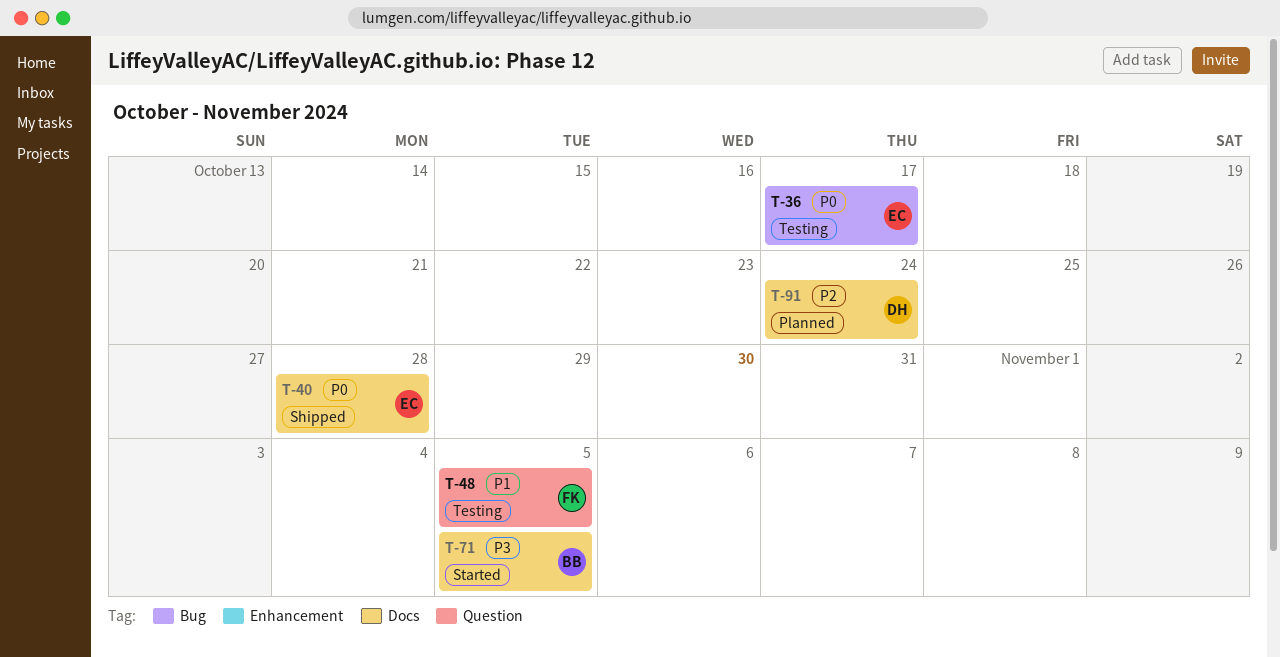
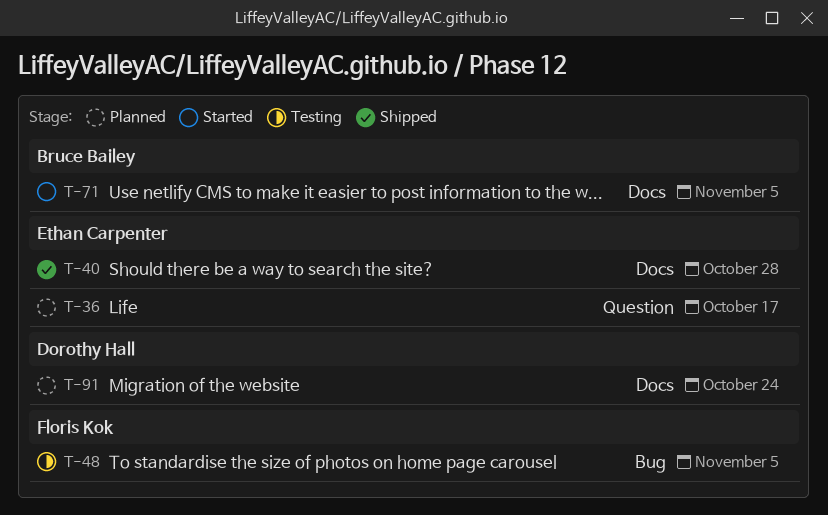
T-36, status: Testing -> Planned
T-36, label: Bug -> Question
T-48, label: Question -> Bug

